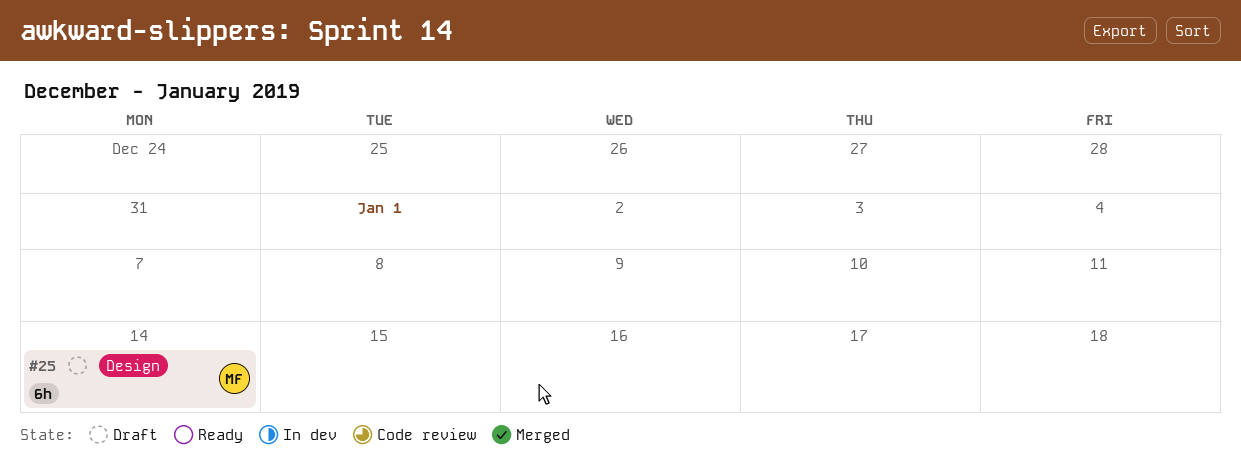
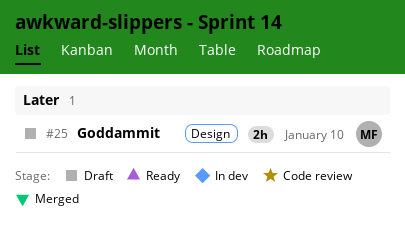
#25, estimate: 6h -> 2h
#25, due: Jan 14 -> Jan 10

